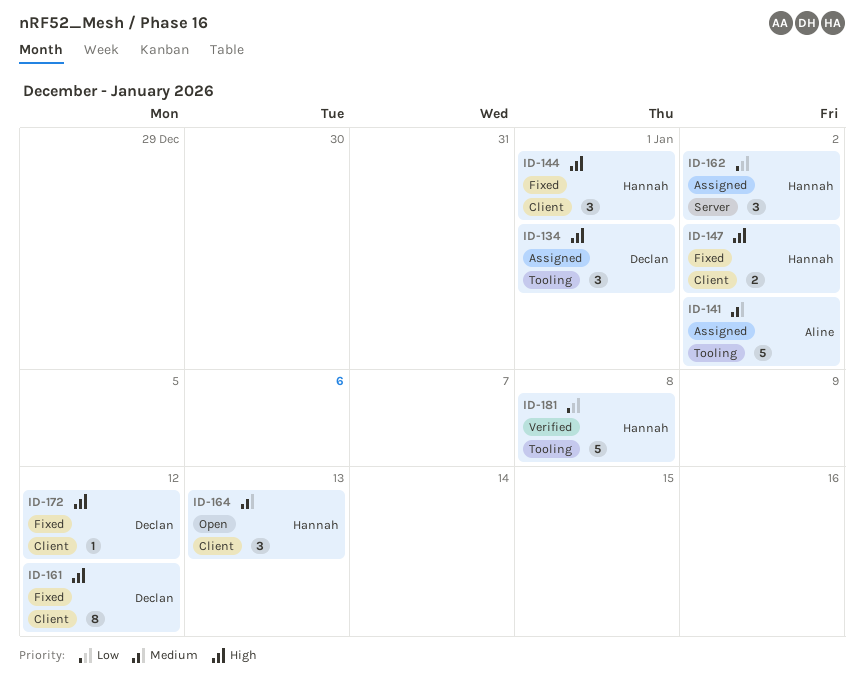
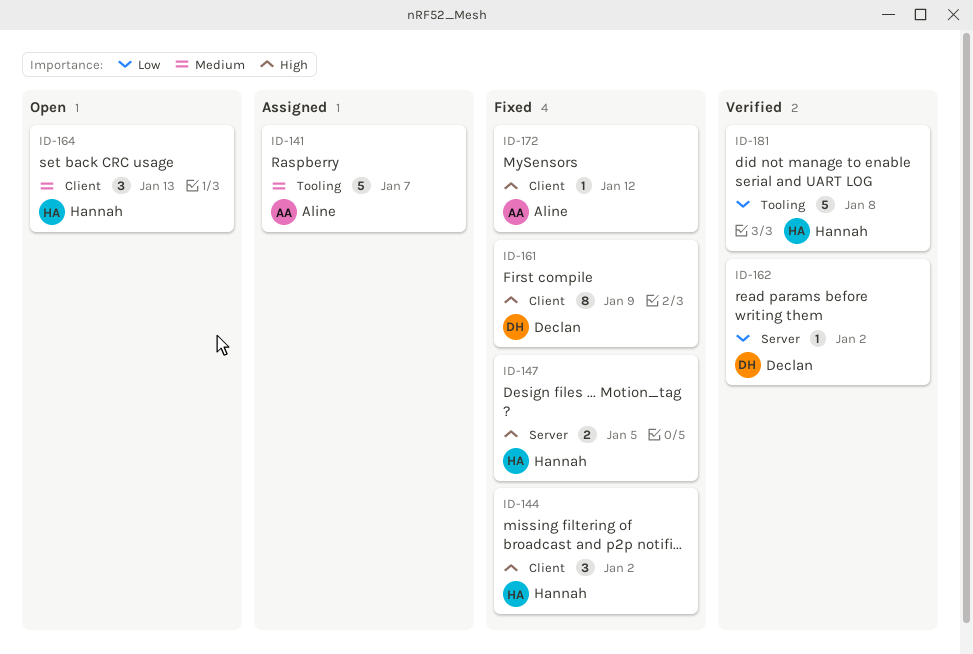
ID-134: present -> none
ID-141, due: Jan 2 -> Jan 7
ID-144, due: Jan 1 -> Jan 2
ID-147, label: Client -> Server
ID-147, due: Jan 2 -> Jan 5
ID-161, due: Jan 12 -> Jan 9
ID-162, status: Assigned -> Verified
ID-162, owner: Hannah -> Declan
ID-162, estimate: 3 -> 1
ID-172, owner: Declan -> Aline

